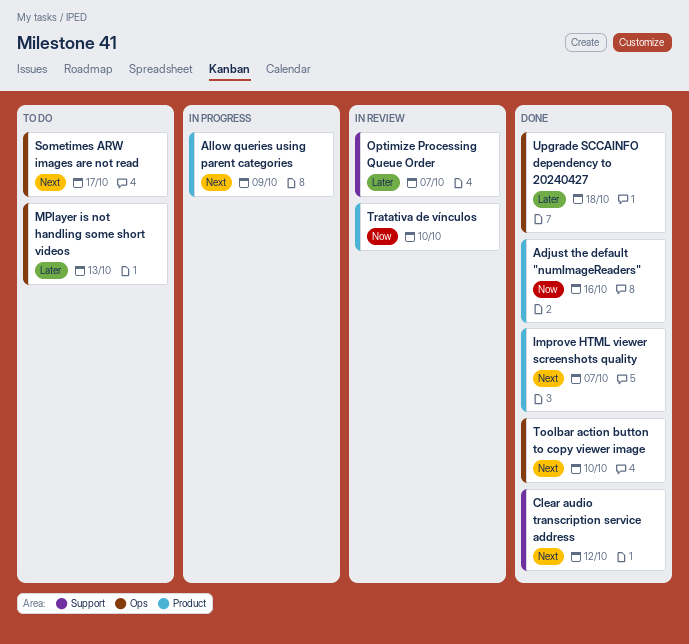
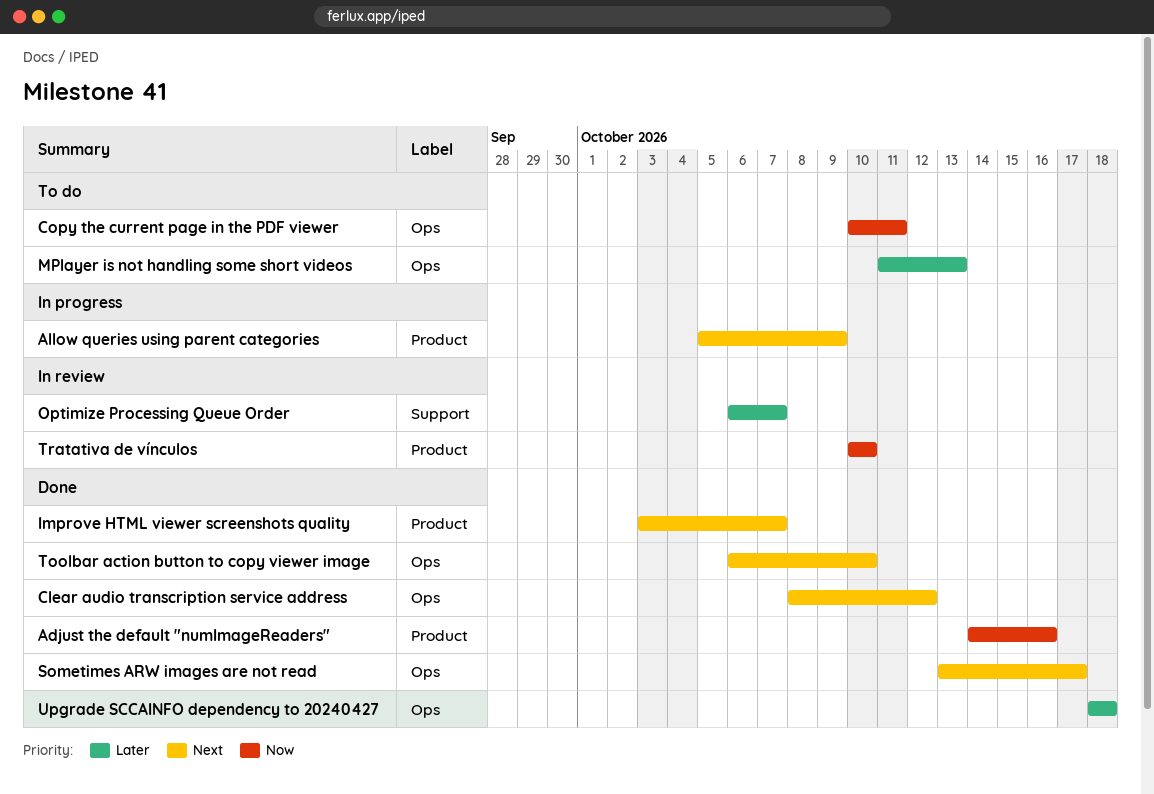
Clear audio transcription service address, label: Support -> Ops
Copy the current page in the PDF viewer: none -> present
Sometimes ARW images are not read, status: To do -> Done

